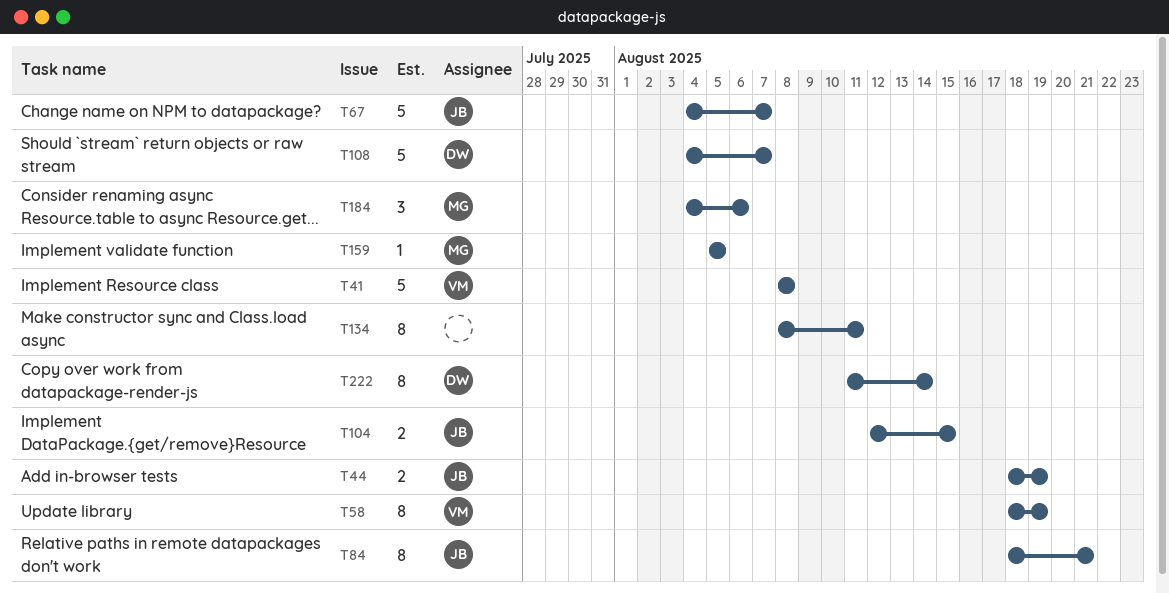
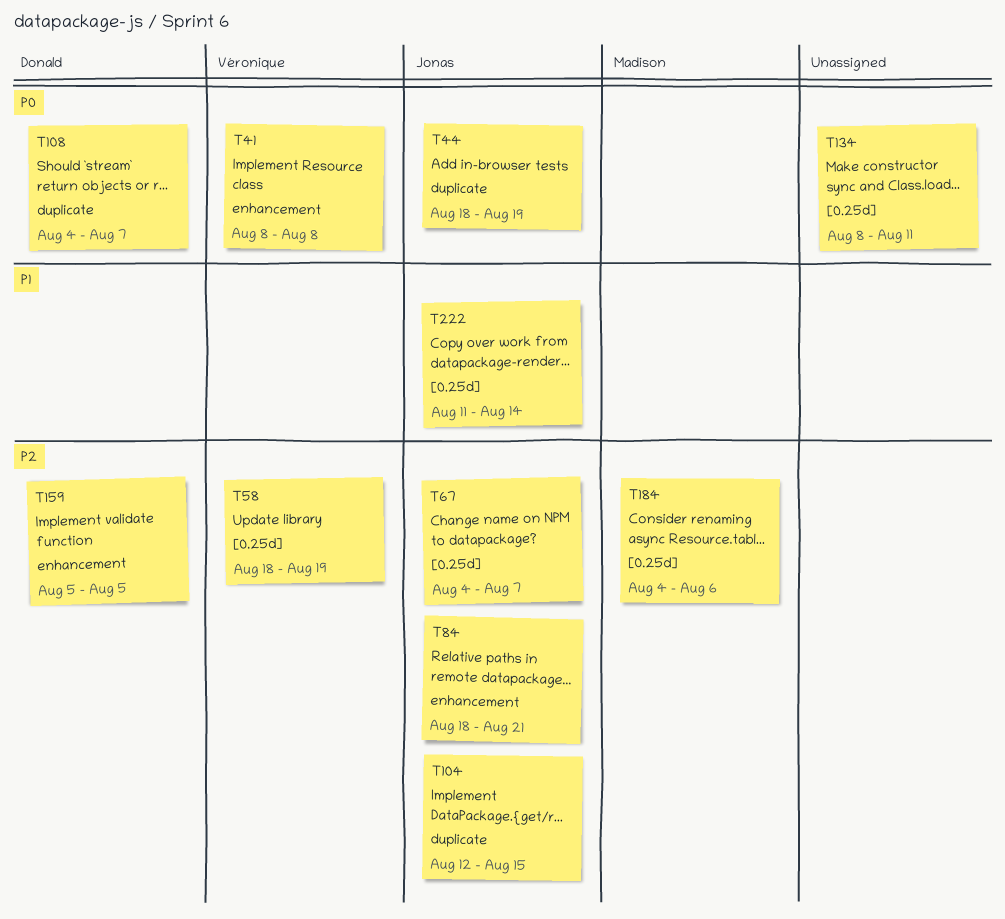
T159, owner: Madison -> Donald
T222, owner: Donald -> Jonas

